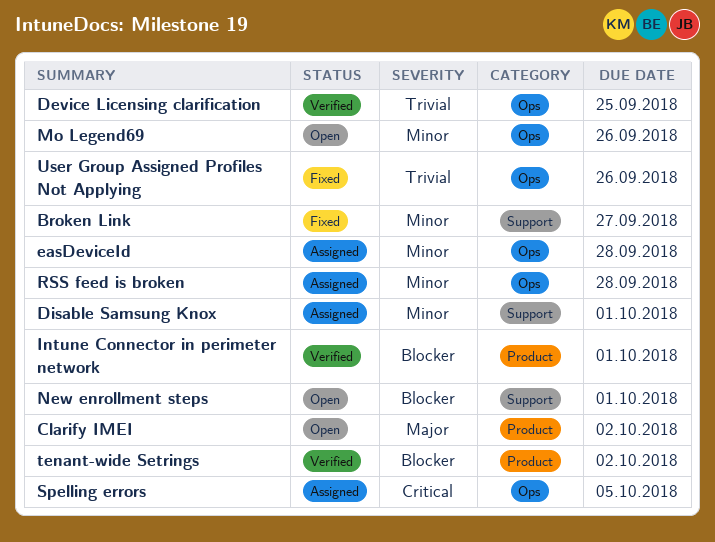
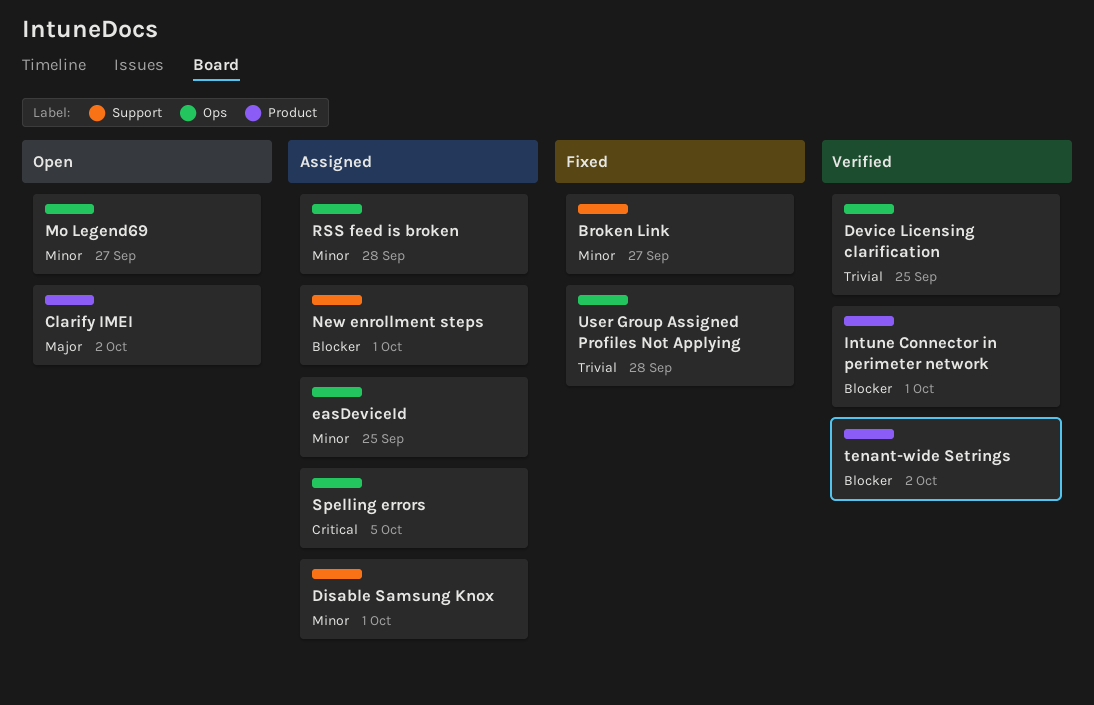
easDeviceId, due: Sep 28 -> Sep 25
Mo Legend69, due: Sep 26 -> Sep 27
New enrollment steps, status: Open -> Assigned
User Group Assigned Profiles Not Applying, due: Sep 26 -> Sep 28

